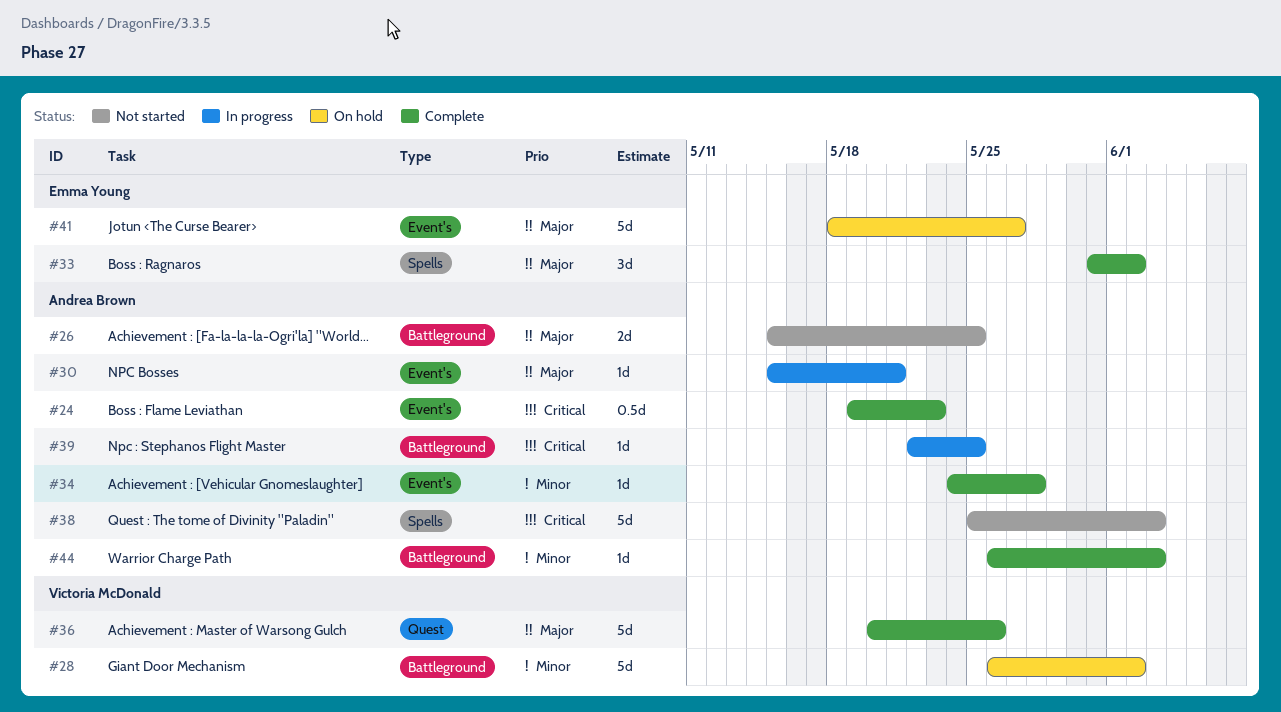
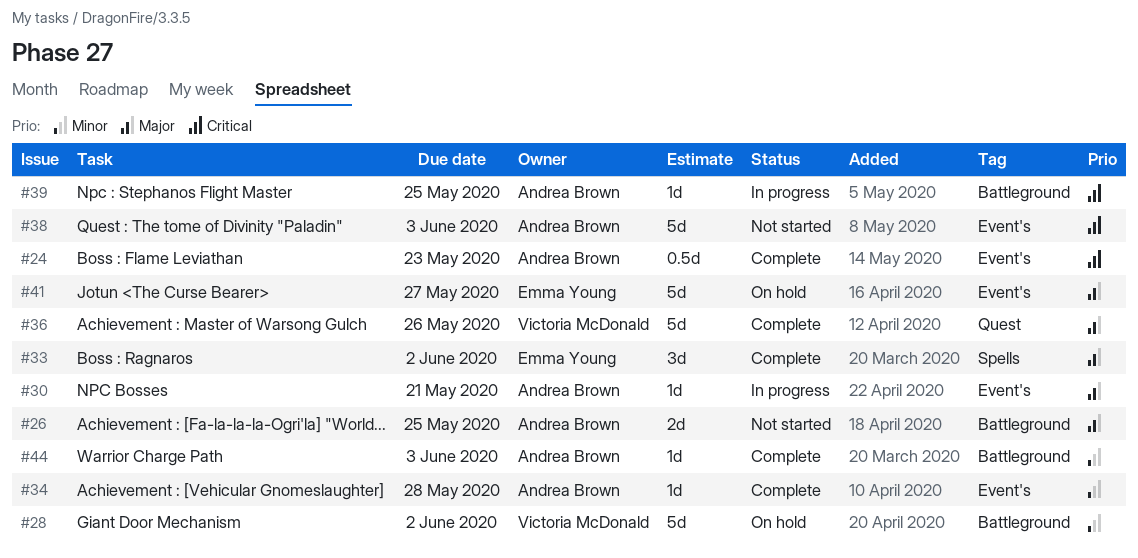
#38, label: Spells -> Event's

